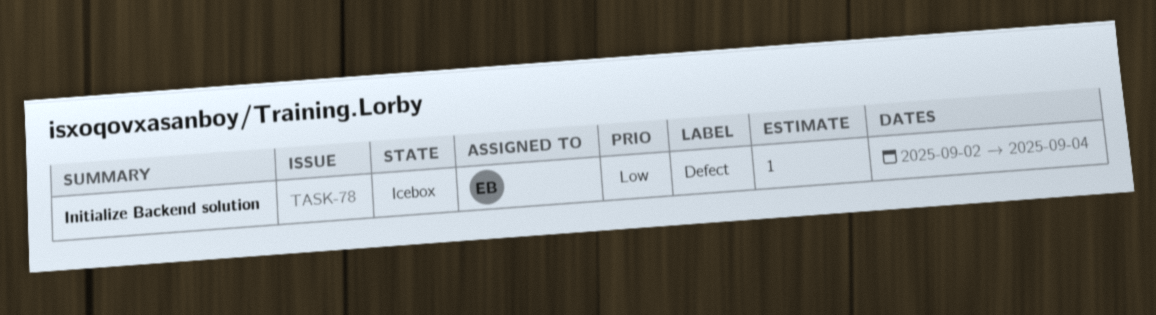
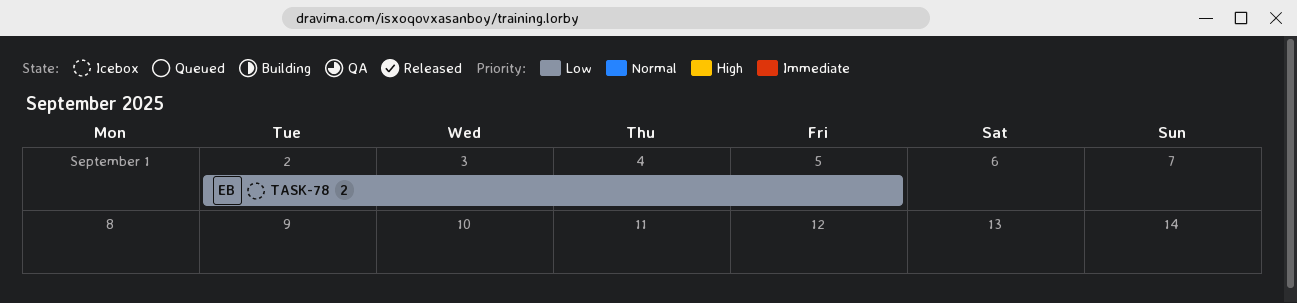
TASK-78, estimate: 1 -> 2
TASK-78, due: Sep 4 -> Sep 5

